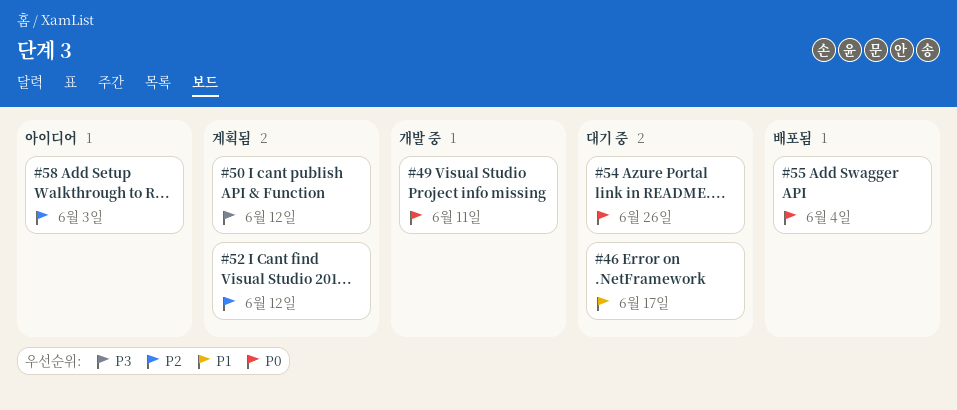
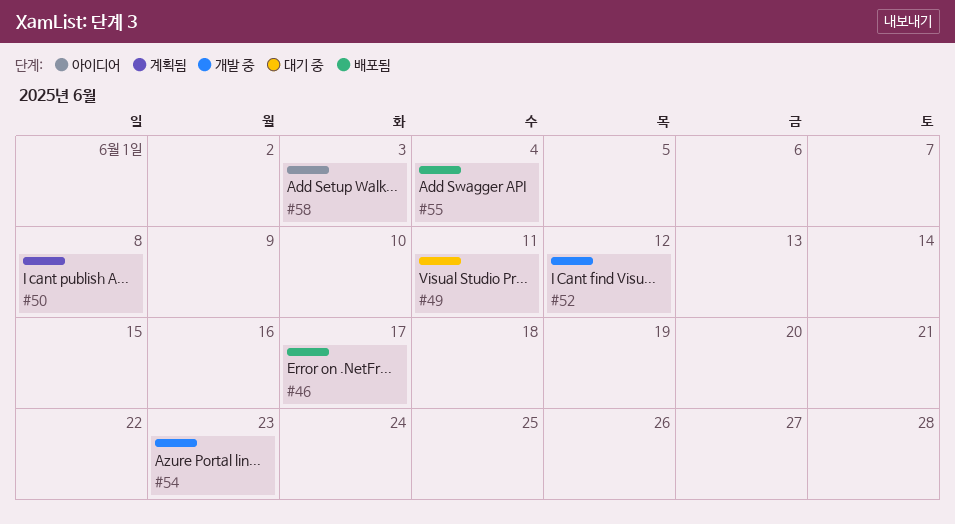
#46, status: 대기 중 -> 배포됨
#49, status: 개발 중 -> 대기 중
#50, due: Jun 12 -> Jun 8
#52, status: 계획됨 -> 개발 중
#54, status: 대기 중 -> 개발 중
#54, due: Jun 26 -> Jun 23

